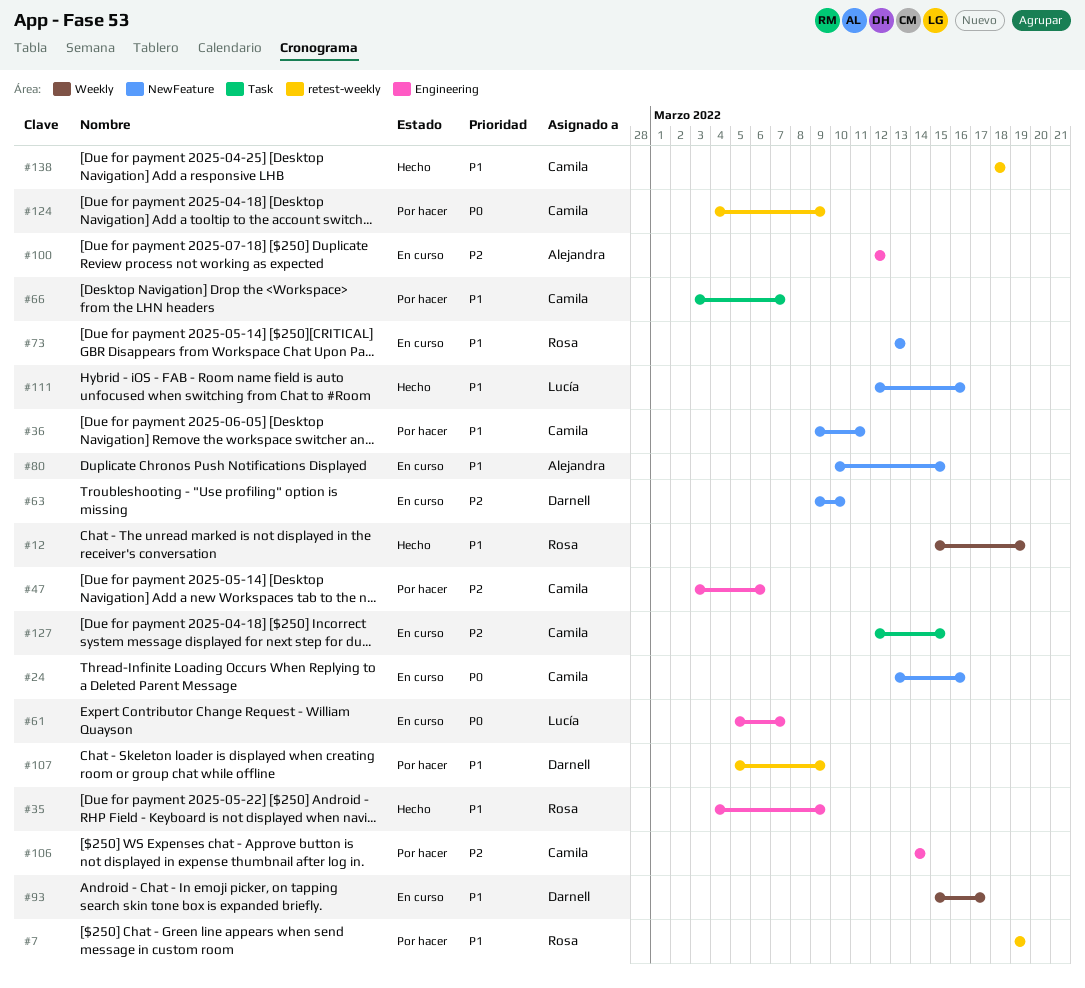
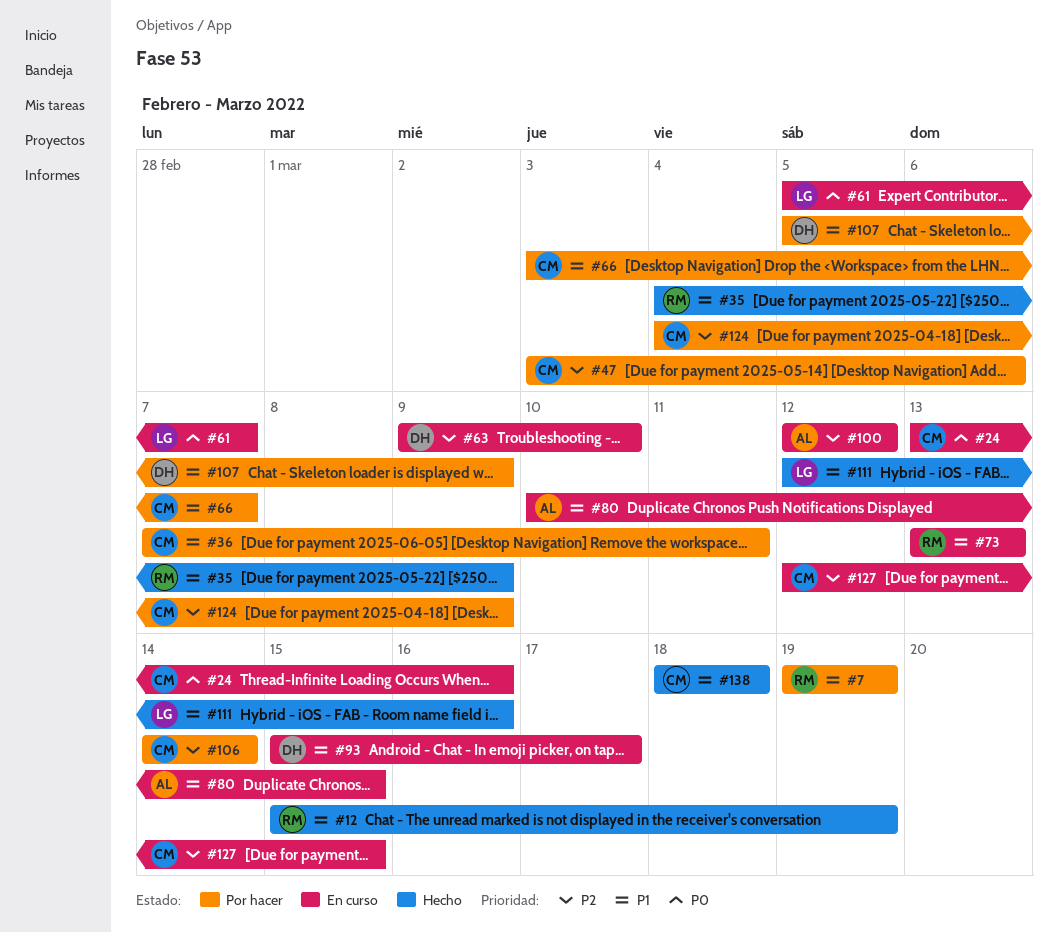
#36, start: Mar 9 -> Mar 7
#124, priority: P0 -> P2

